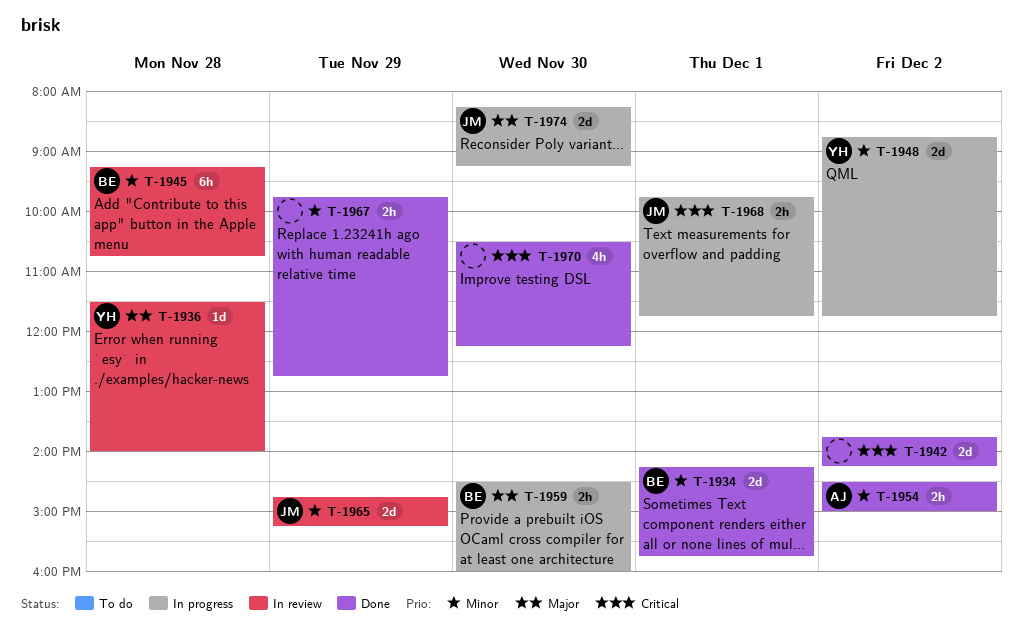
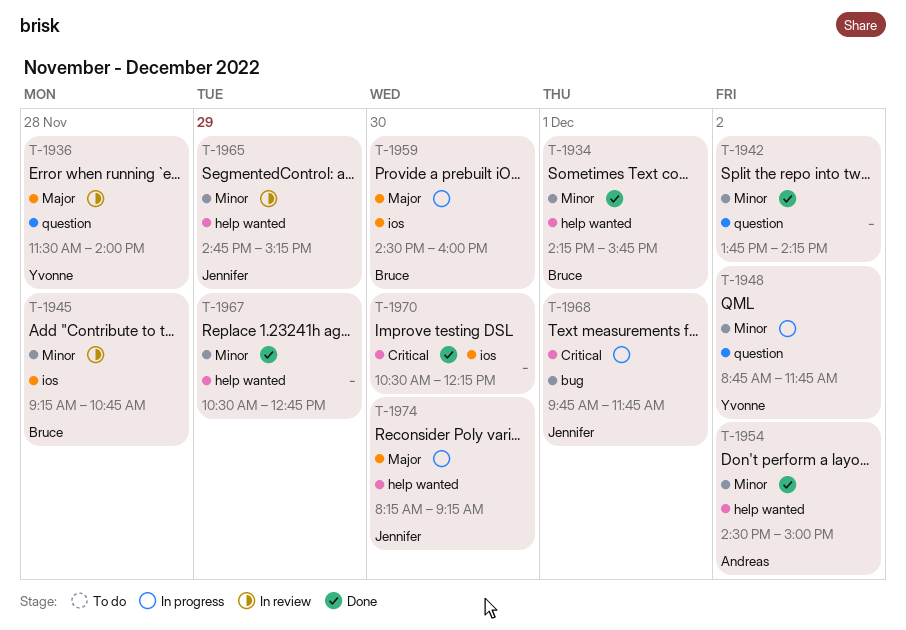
T-1942, priority: Critical -> Minor
T-1967, begins: 09:45 -> 10:30

